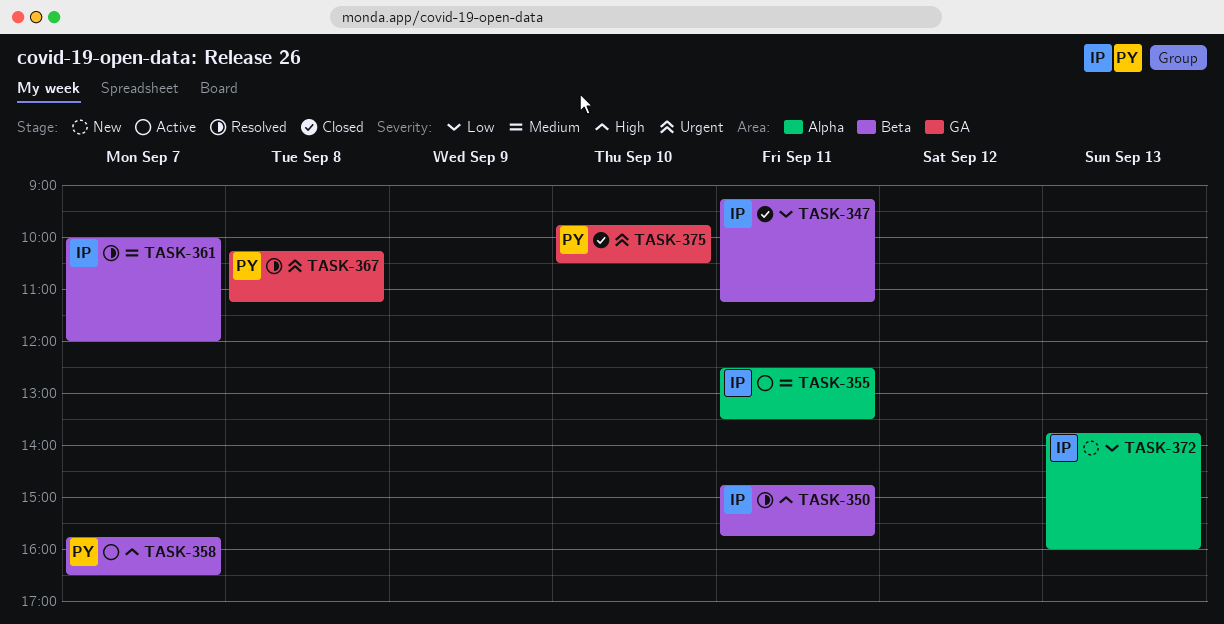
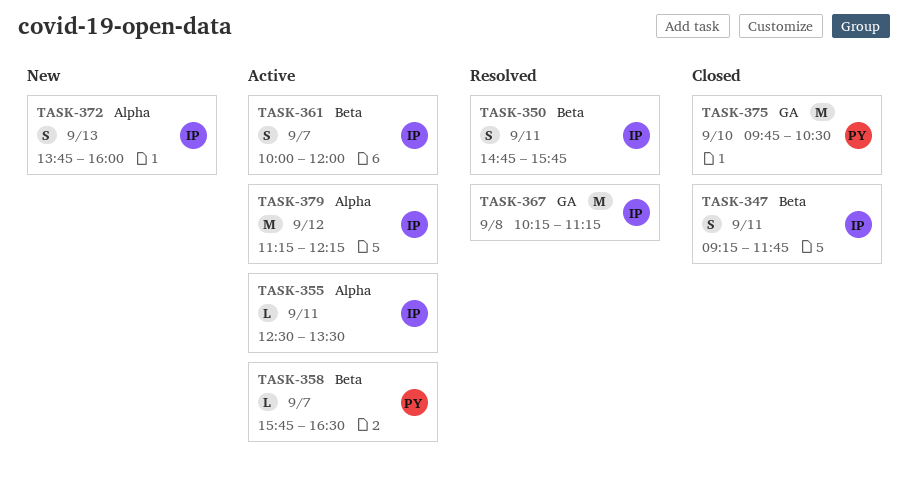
TASK-347, ends: 11:15 -> 11:45
TASK-361, status: Resolved -> Active
TASK-367, owner: PY -> IP
TASK-379: none -> present

